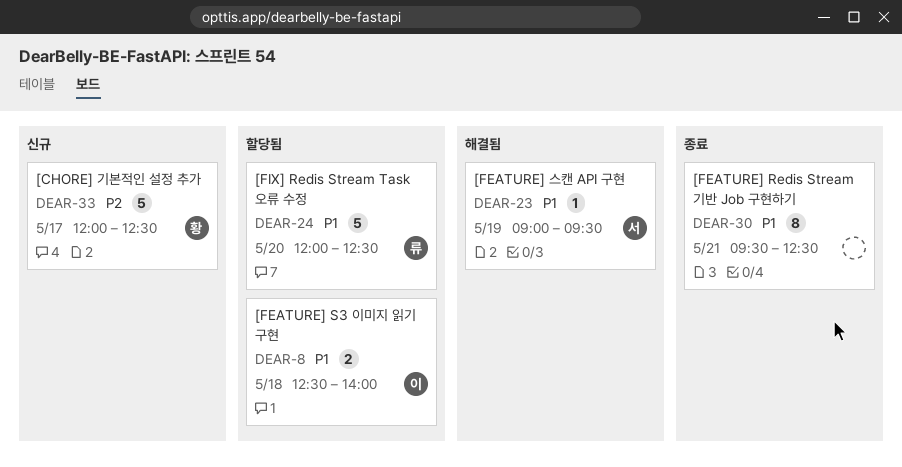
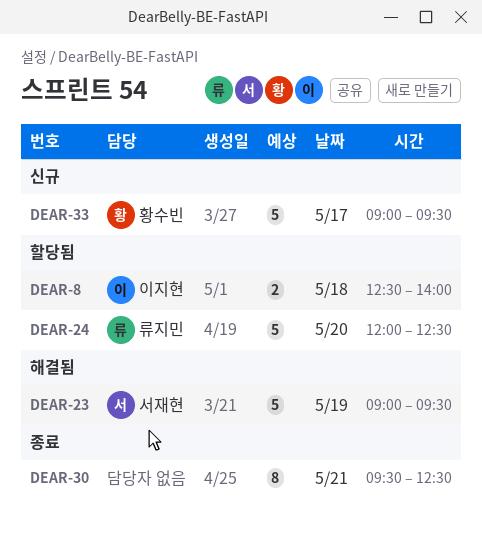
DEAR-23, estimate: 1 -> 5
DEAR-33, begins: 12:00 -> 09:00
DEAR-33, ends: 12:30 -> 09:30

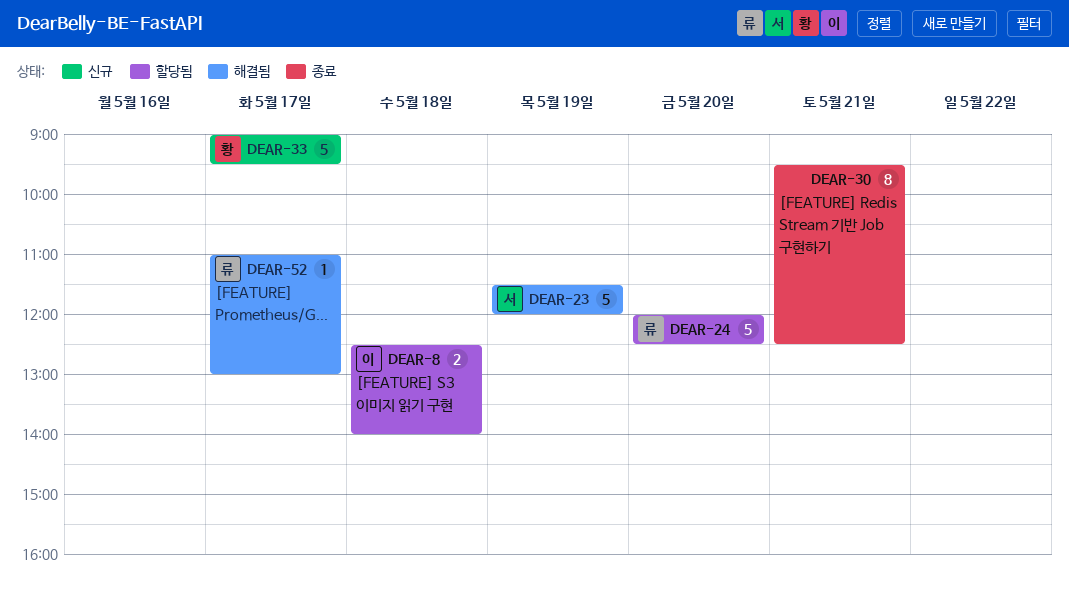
DEAR-23, begins: 09:00 -> 11:30
DEAR-23, ends: 09:30 -> 12:00
DEAR-52: none -> present

